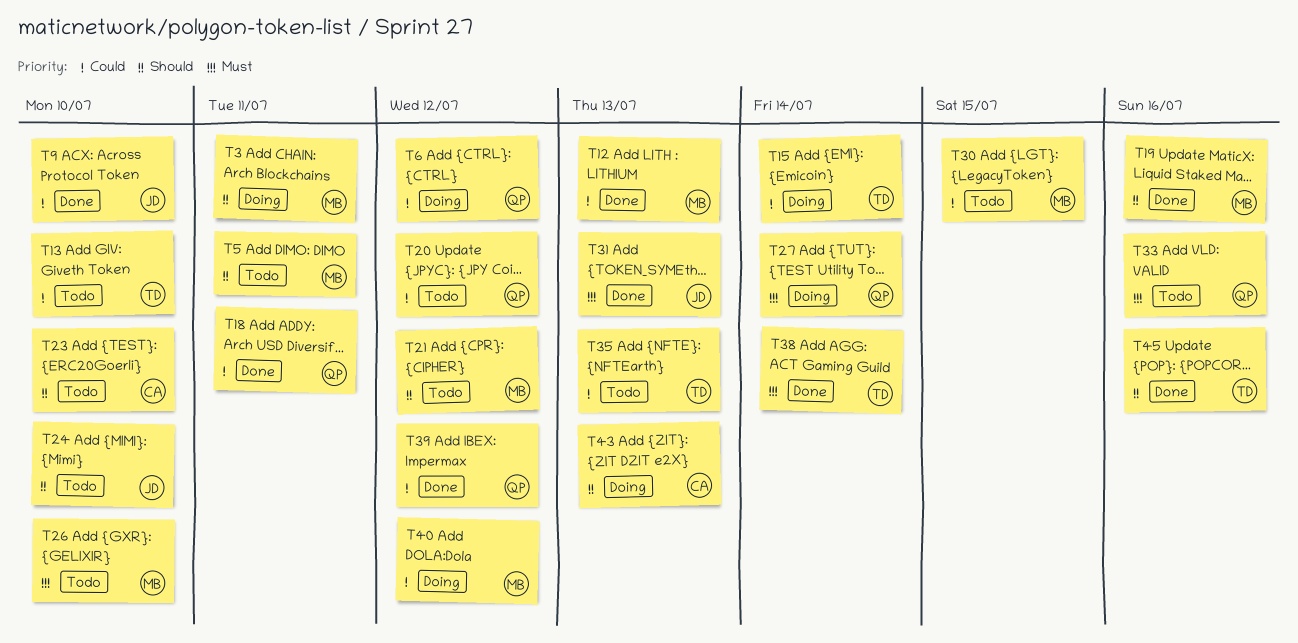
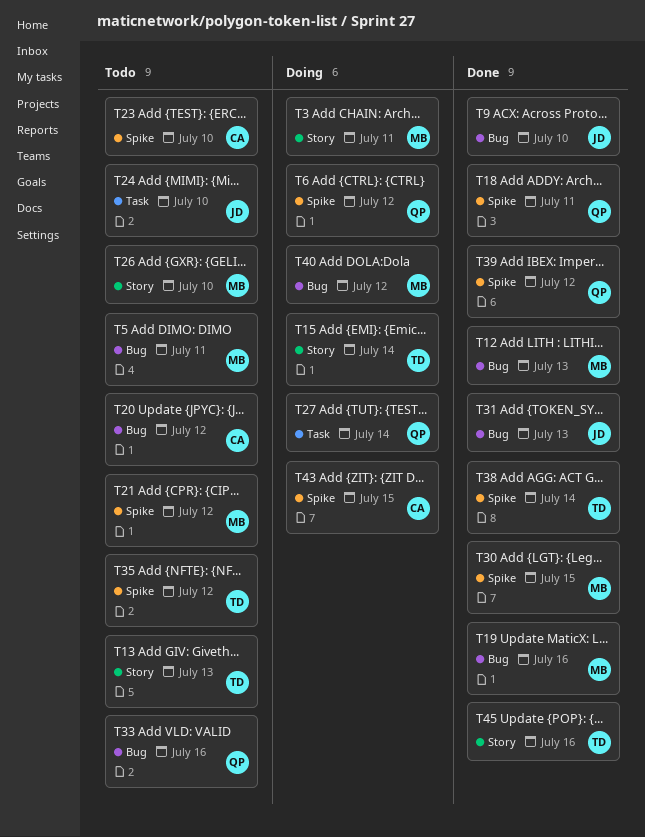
T13, due: Jul 10 -> Jul 13
T20, owner: QP -> CA
T30, status: Todo -> Done
T35, due: Jul 13 -> Jul 12
T43, due: Jul 13 -> Jul 15

